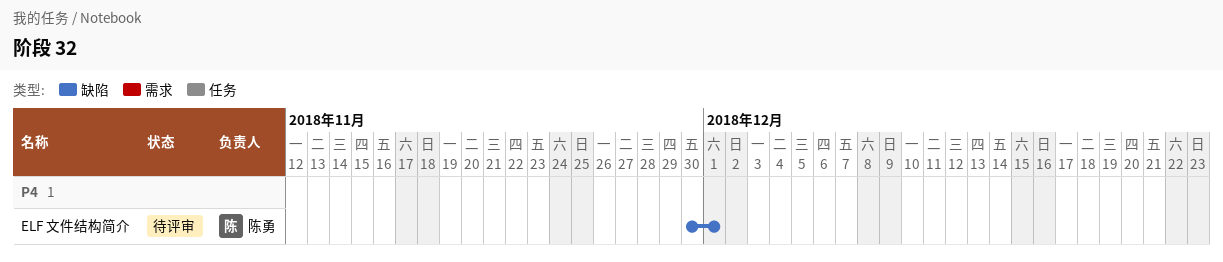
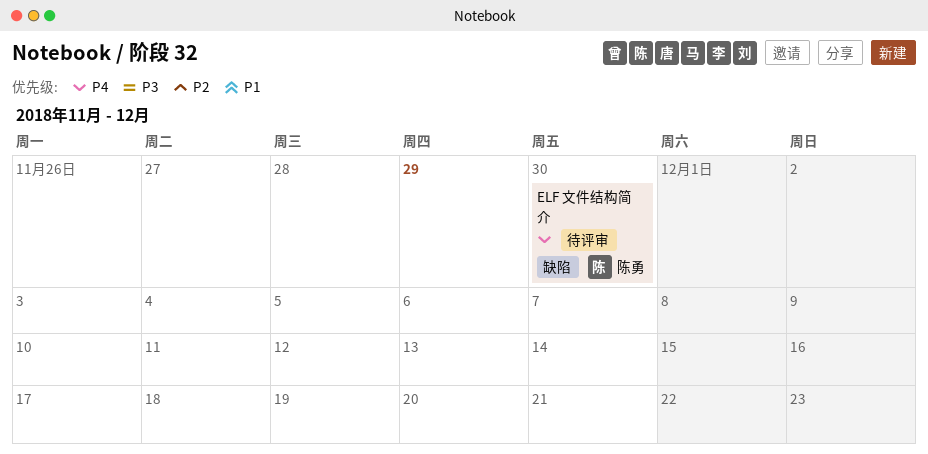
ELF 文件结构简介, due: Dec 1 -> Nov 30

